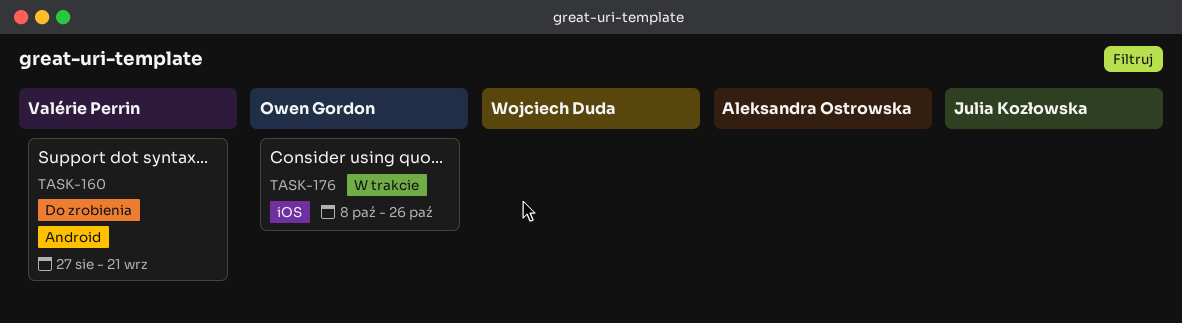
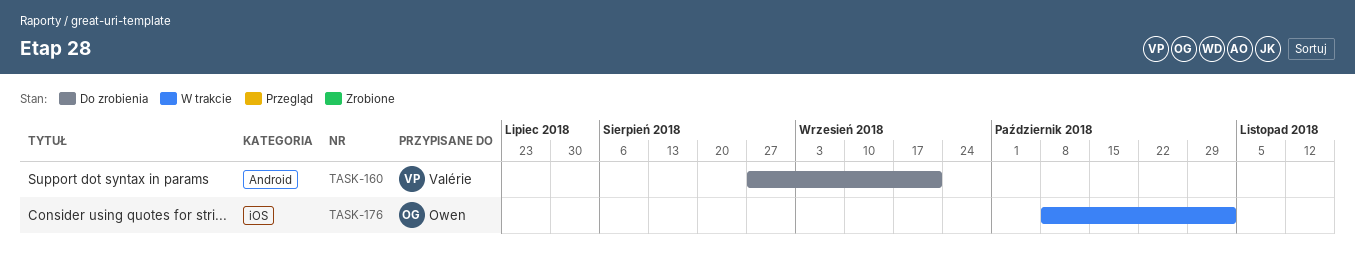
TASK-176, due: Oct 26 -> Nov 2

